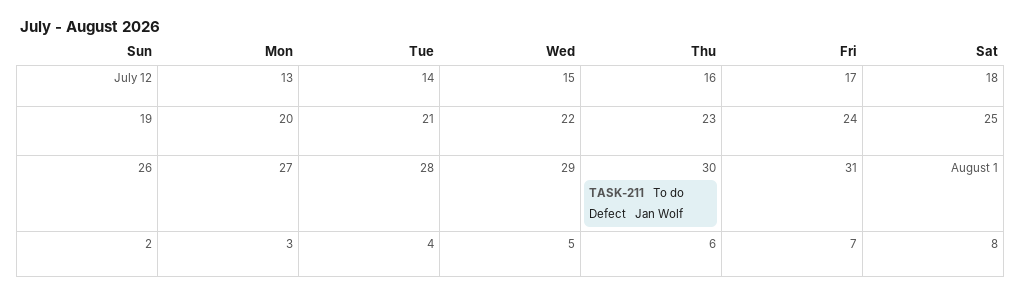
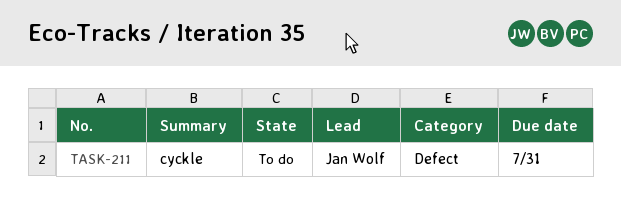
TASK-211, due: Jul 30 -> Jul 31

